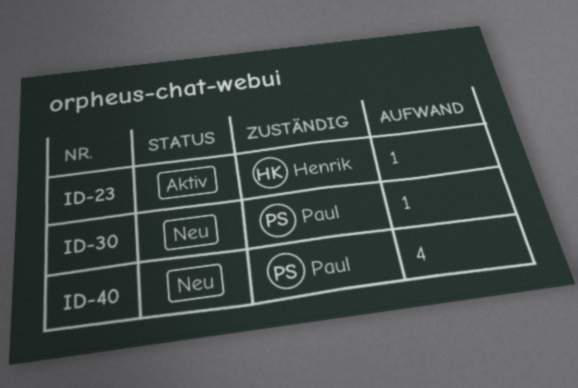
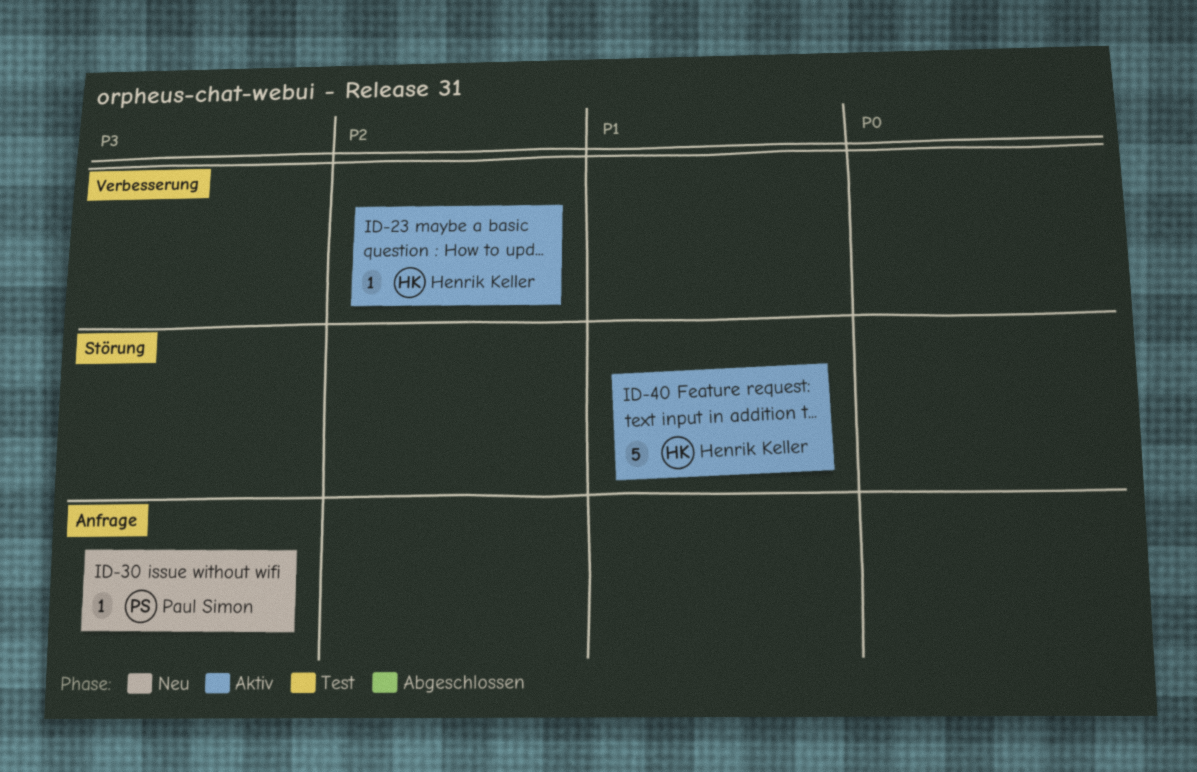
ID-40, status: Neu -> Aktiv
ID-40, owner: Paul Simon -> Henrik Keller
ID-40, estimate: 4 -> 5

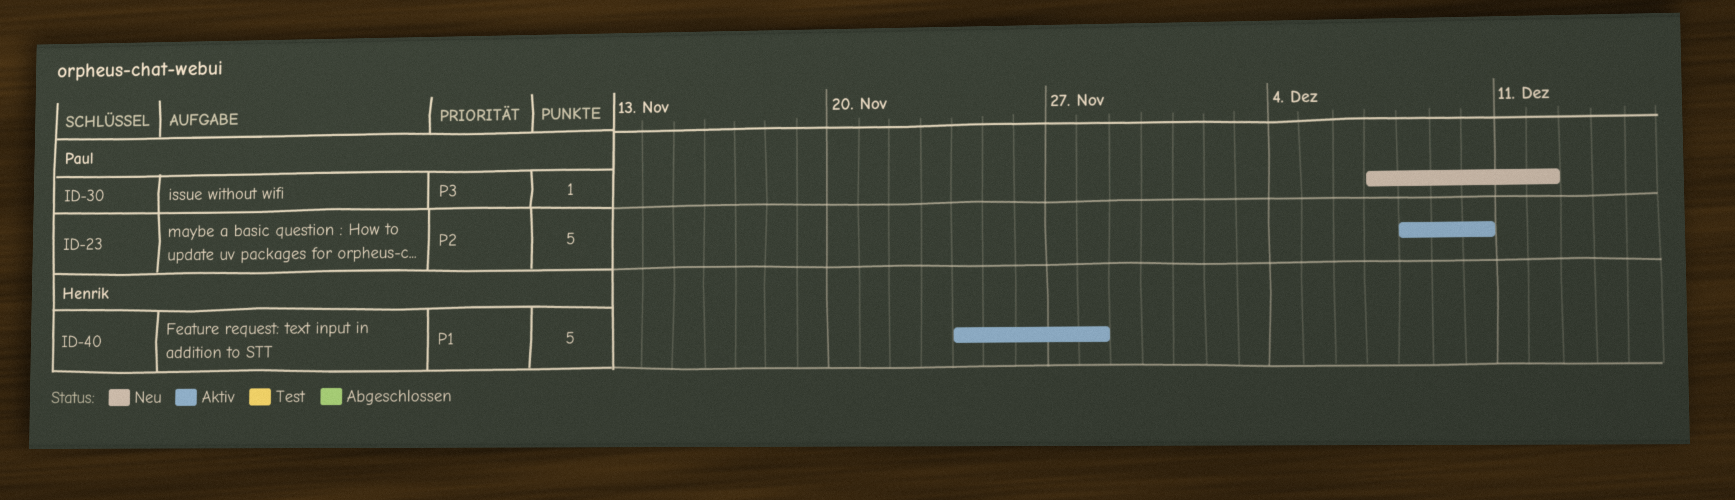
ID-23, owner: Henrik Keller -> Paul Simon
ID-23, estimate: 1 -> 5

